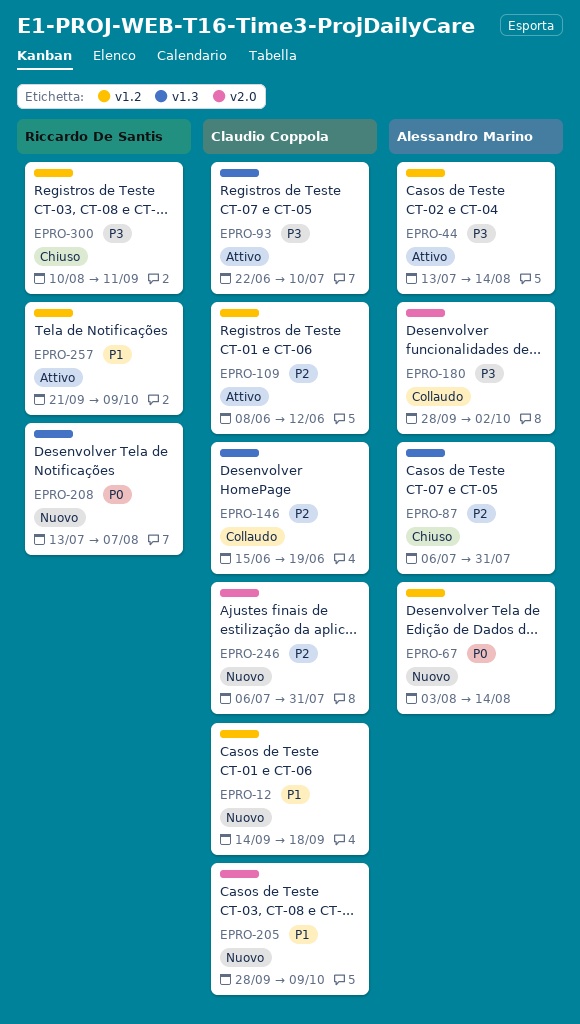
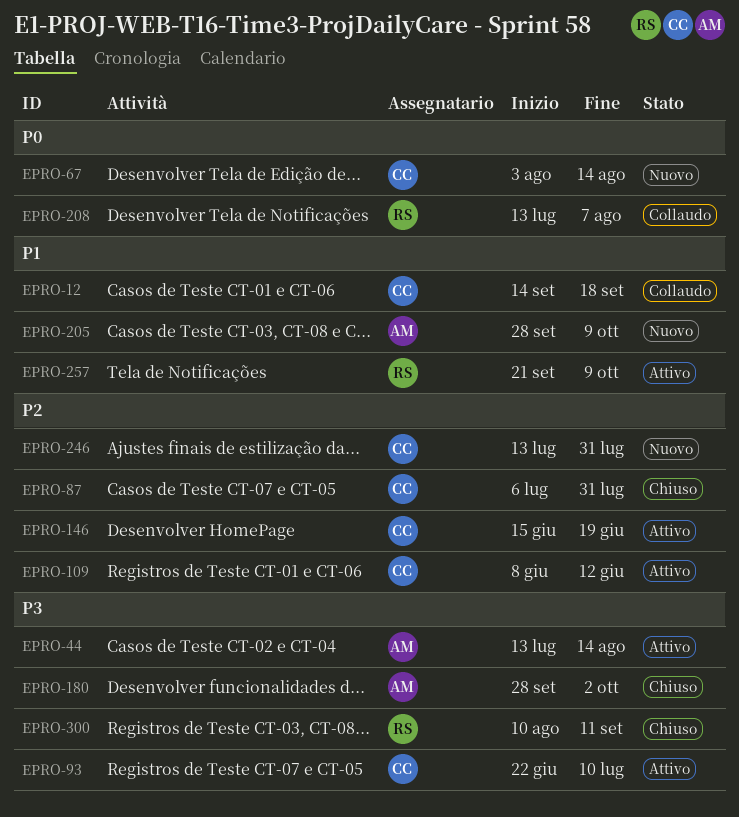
EPRO-12, status: Nuovo -> Collaudo
EPRO-67, owner: Alessandro Marino -> Claudio Coppola
EPRO-87, owner: Alessandro Marino -> Claudio Coppola
EPRO-146, status: Collaudo -> Attivo
EPRO-180, status: Collaudo -> Chiuso
EPRO-205, owner: Claudio Coppola -> Alessandro Marino
EPRO-208, status: Nuovo -> Collaudo
EPRO-246, start: Jul 6 -> Jul 13

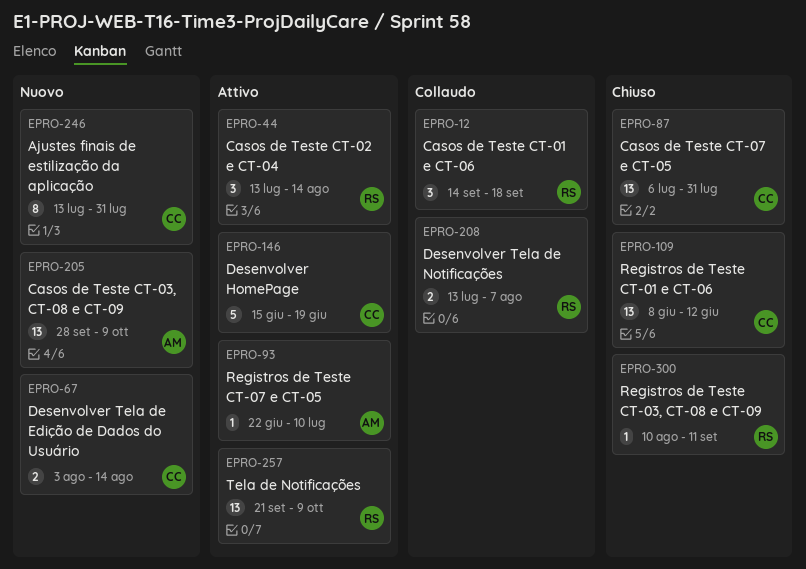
EPRO-12, owner: CC -> RS
EPRO-44, owner: AM -> RS
EPRO-93, owner: CC -> AM
EPRO-109, status: Attivo -> Chiuso
EPRO-180: present -> none

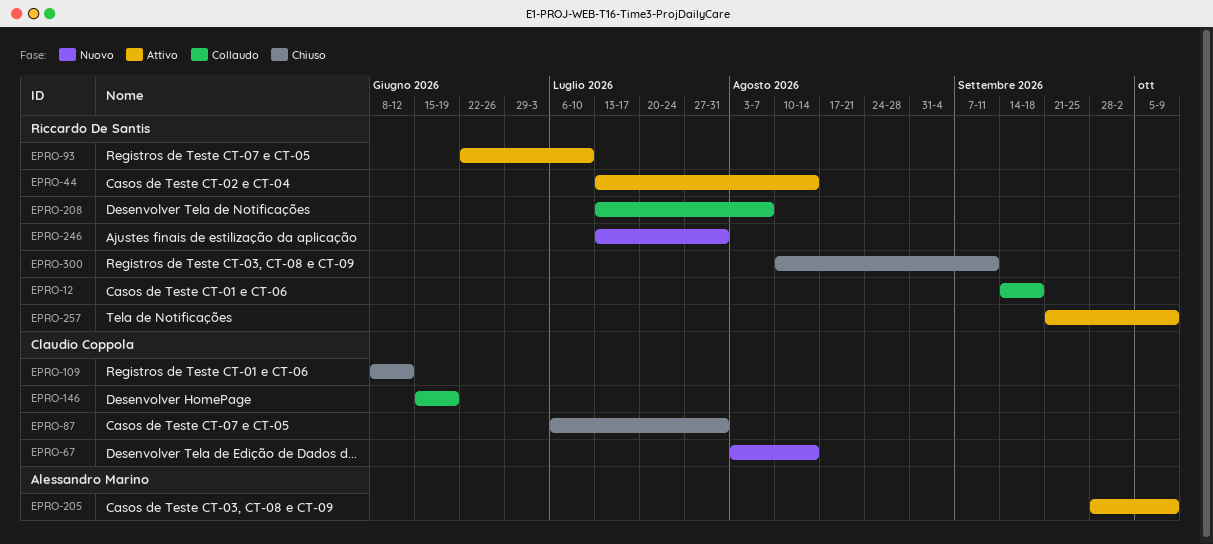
EPRO-93, owner: Alessandro Marino -> Riccardo De Santis
EPRO-146, status: Attivo -> Collaudo
EPRO-205, status: Nuovo -> Attivo
EPRO-246, owner: Claudio Coppola -> Riccardo De Santis

